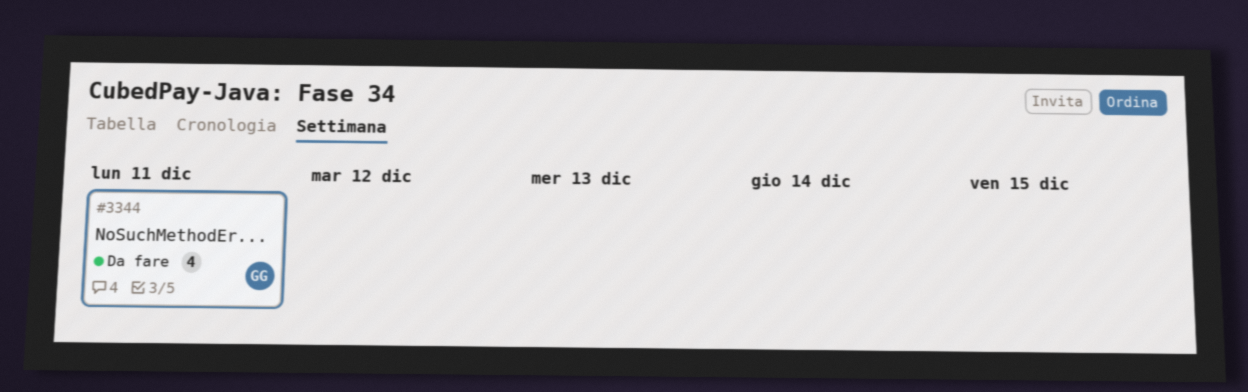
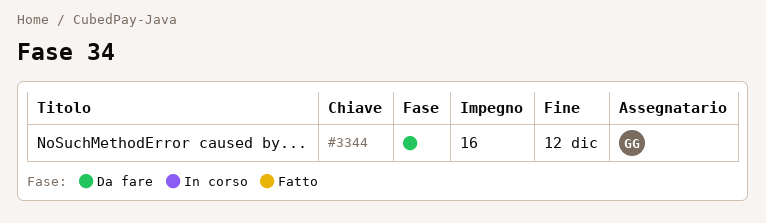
#3344, estimate: 4 -> 16
#3344, due: Dec 11 -> Dec 12

